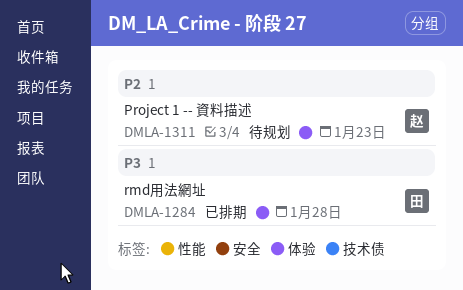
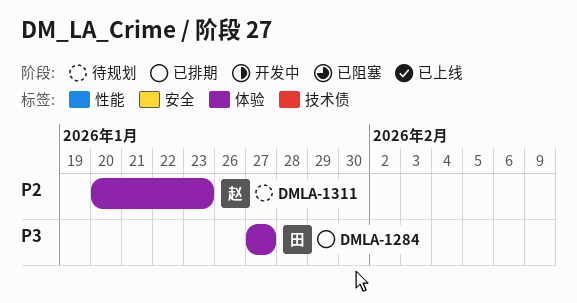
DMLA-1284, due: Jan 28 -> Jan 27

